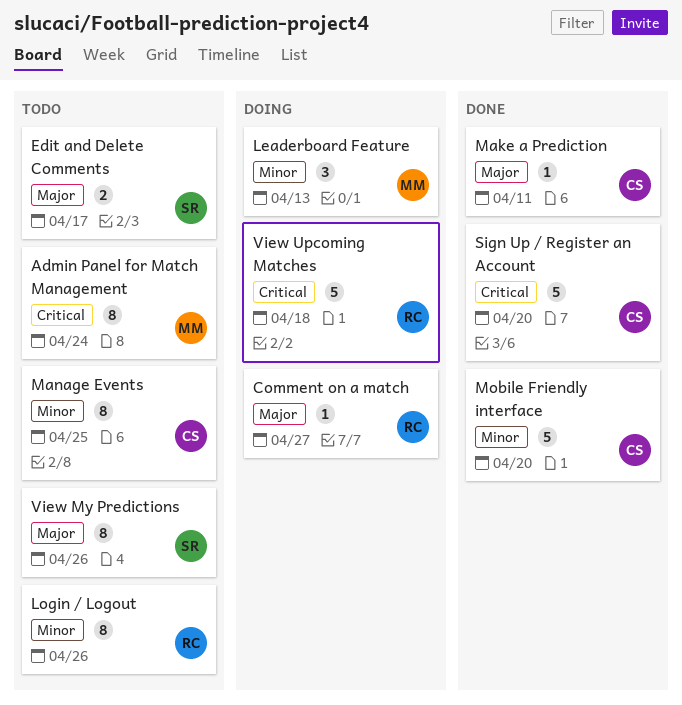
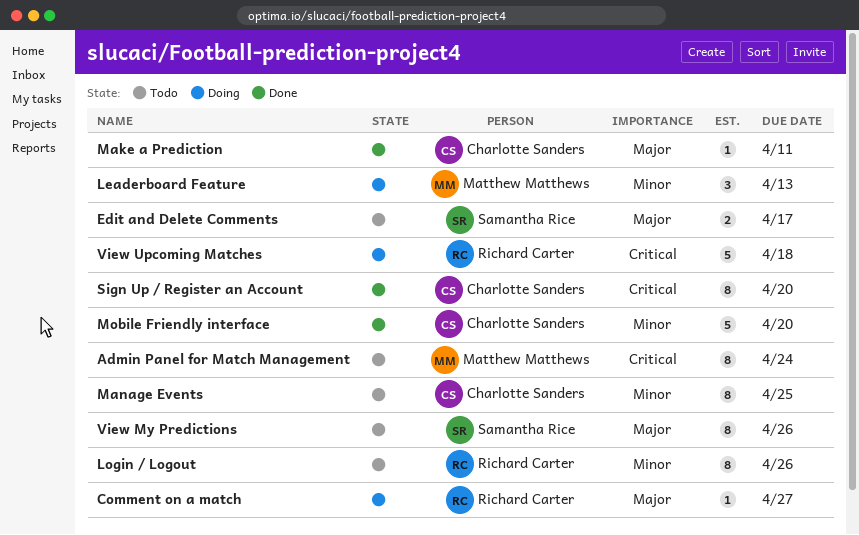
Sign Up / Register an Account, estimate: 5 -> 8

